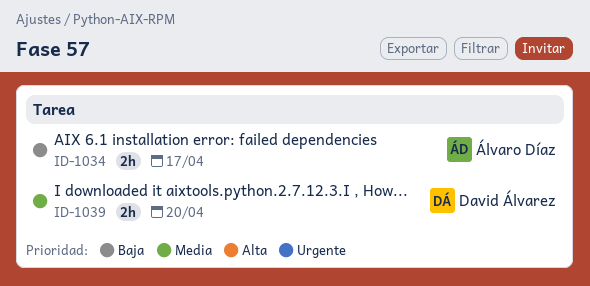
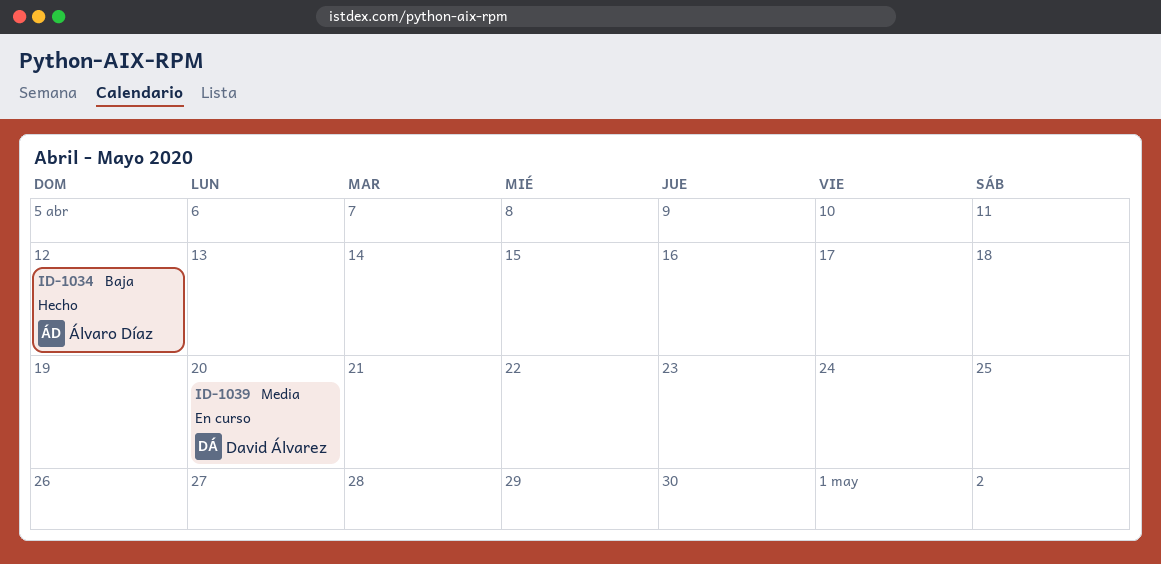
ID-1034, due: Apr 17 -> Apr 12

